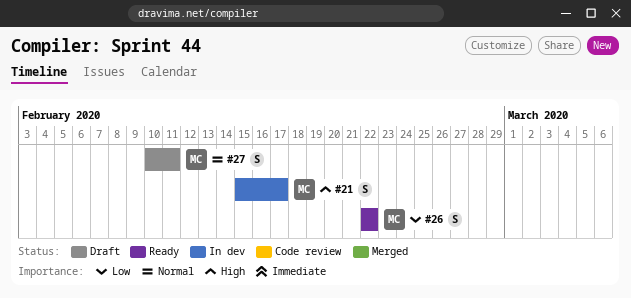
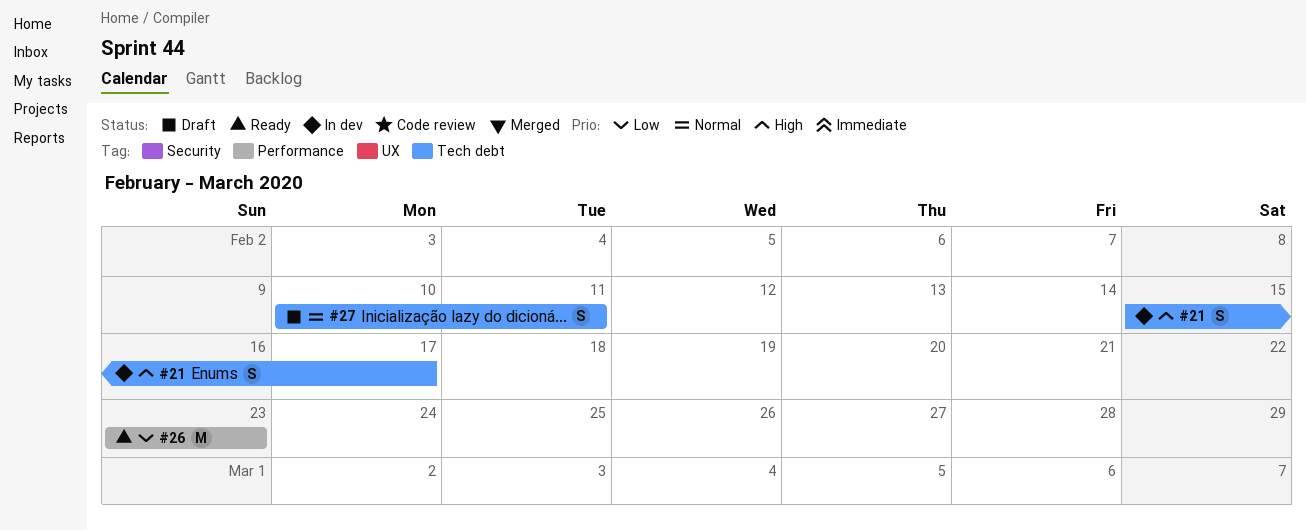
#26, estimate: S -> M
#26, start: Feb 22 -> Feb 23
#26, due: Feb 22 -> Feb 23

